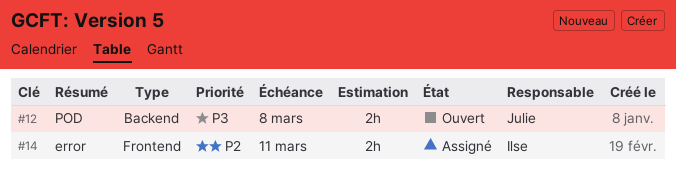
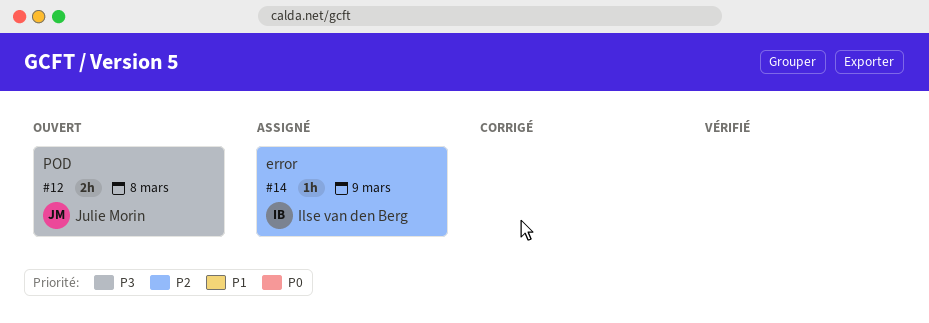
#14, estimate: 2h -> 1h
#14, due: Mar 11 -> Mar 9

